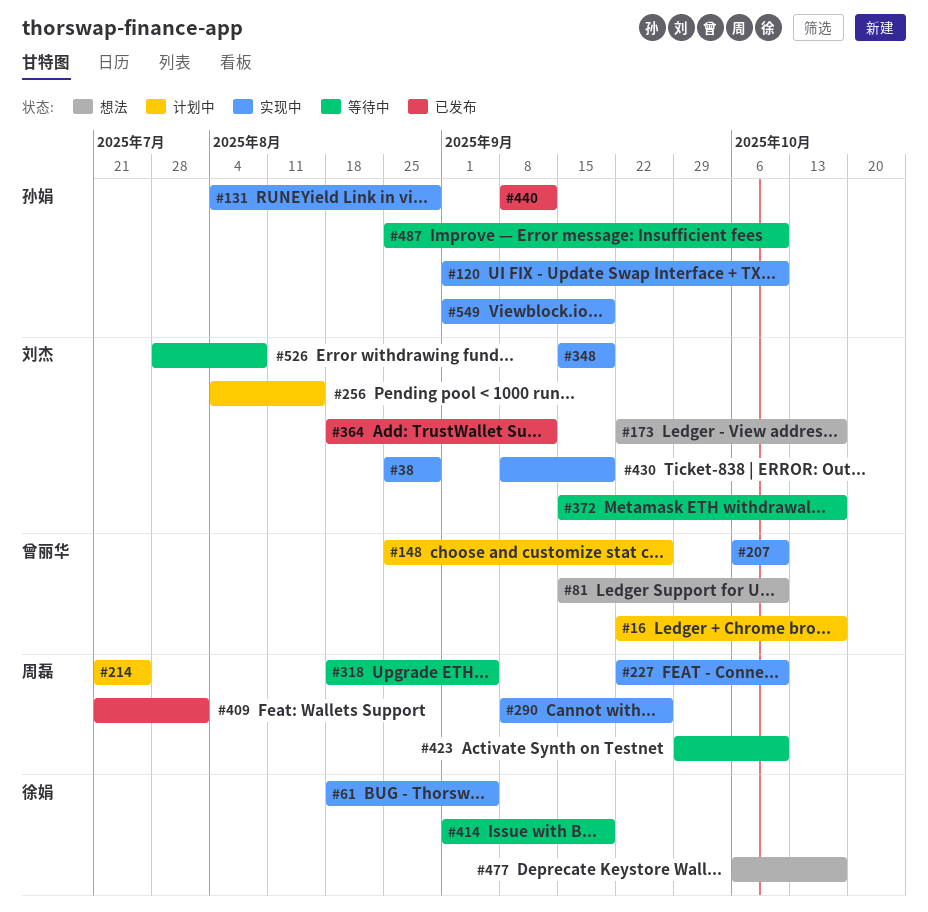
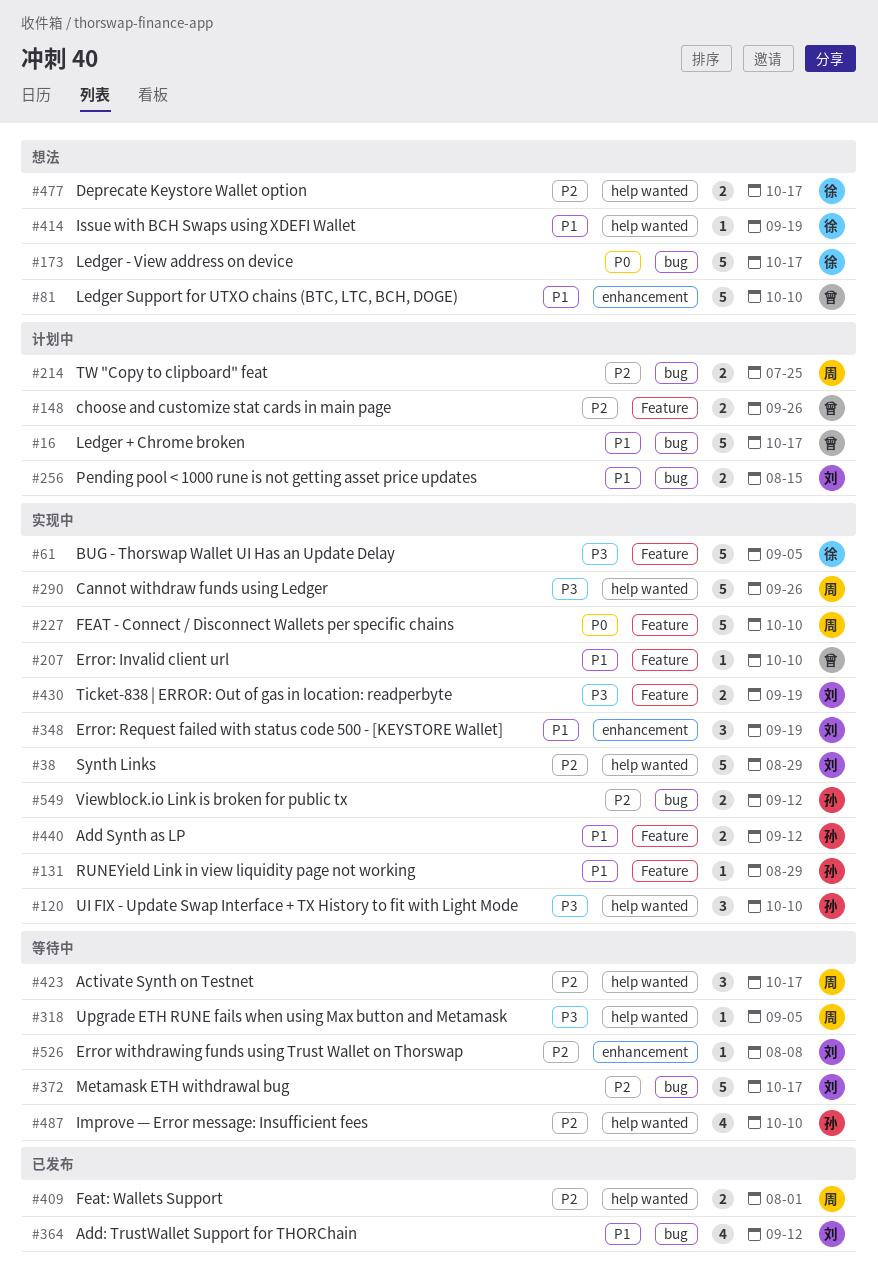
#173, owner: 刘杰 -> 徐娟
#414, status: 等待中 -> 想法
#423, due: Oct 10 -> Oct 17
#440, status: 已发布 -> 实现中
#549, due: Sep 19 -> Sep 12

